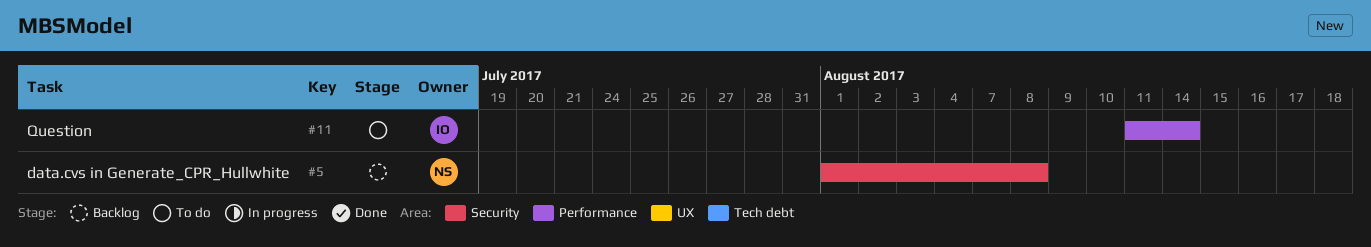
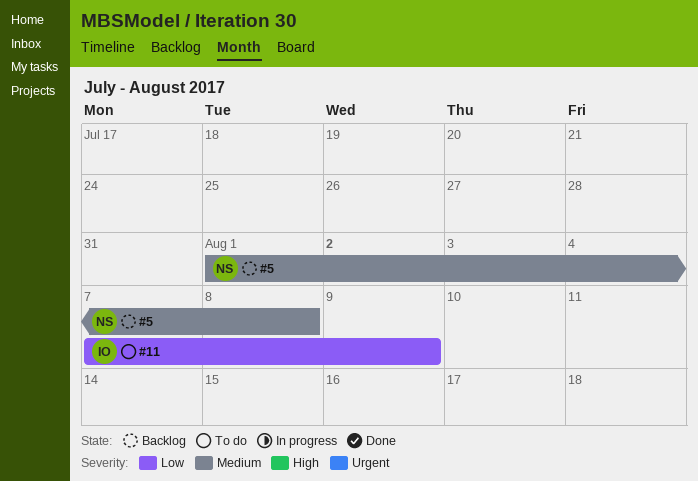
#11, start: Aug 11 -> Aug 7
#11, due: Aug 14 -> Aug 9

